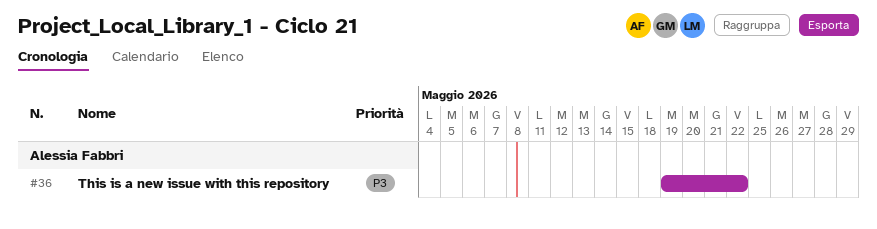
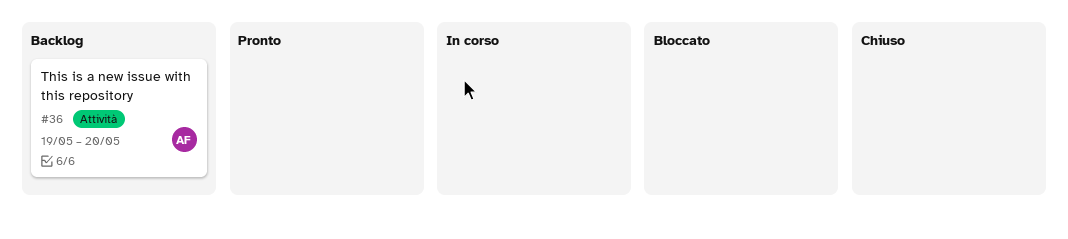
#36, due: May 22 -> May 20

